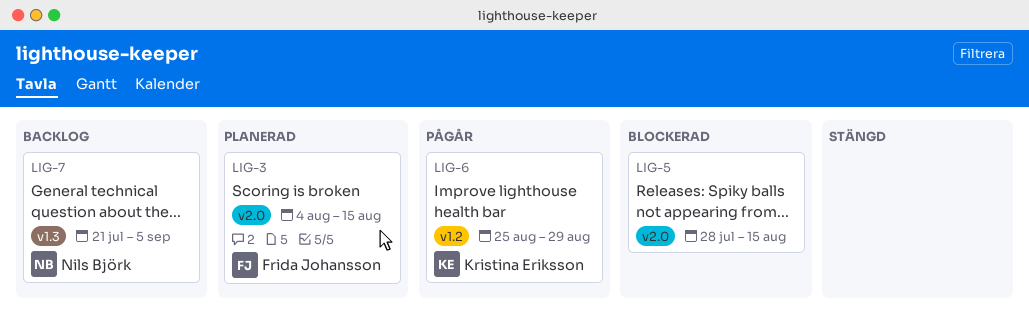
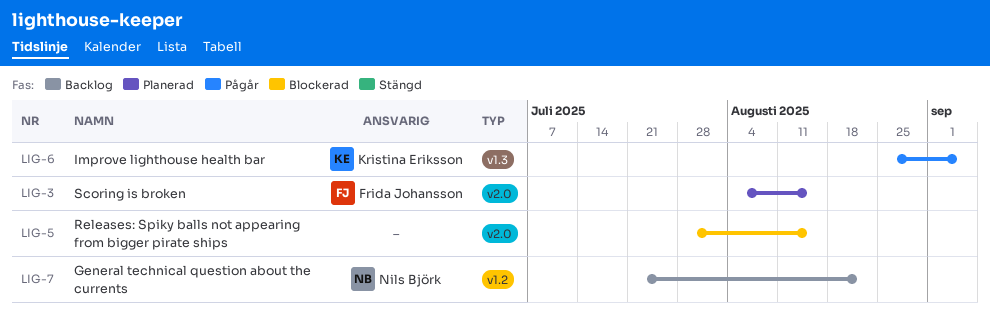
LIG-6, label: v1.2 -> v1.3
LIG-6, due: Aug 29 -> Sep 5
LIG-7, label: v1.3 -> v1.2
LIG-7, due: Sep 5 -> Aug 22

